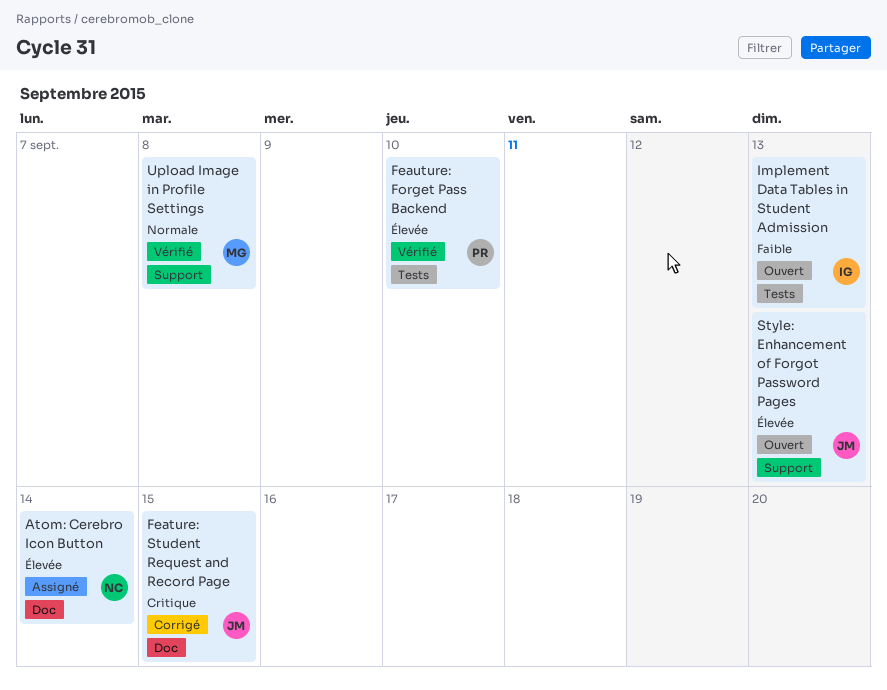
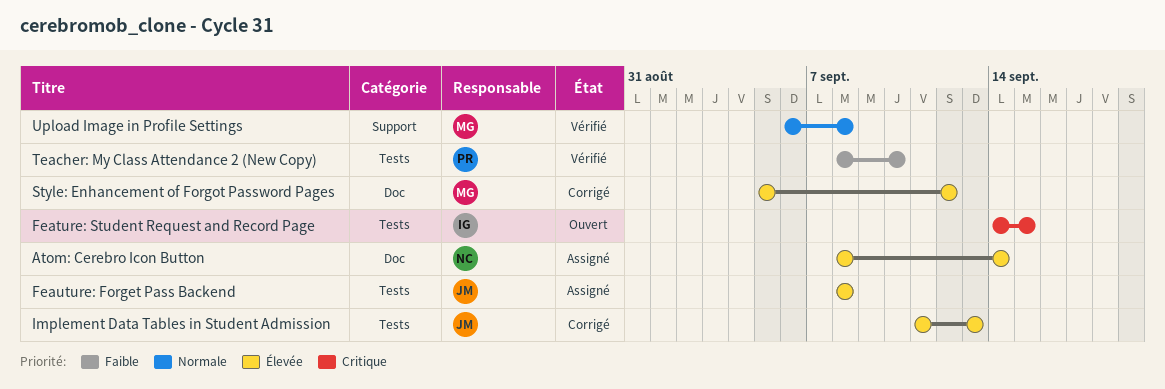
Feature: Student Request and Record Page, status: Corrigé -> Ouvert
Feature: Student Request and Record Page, owner: JM -> IG
Feature: Student Request and Record Page, label: Doc -> Tests
Feauture: Forget Pass Backend, status: Vérifié -> Assigné
Feauture: Forget Pass Backend, owner: PR -> JM
Feauture: Forget Pass Backend, due: Sep 10 -> Sep 8
Implement Data Tables in Student Admission, status: Ouvert -> Corrigé
Implement Data Tables in Student Admission, owner: IG -> JM
Implement Data Tables in Student Admission, priority: Faible -> Élevée
Style: Enhancement of Forgot Password Pages, status: Ouvert -> Corrigé
Style: Enhancement of Forgot Password Pages, owner: JM -> MG
Style: Enhancement of Forgot Password Pages, label: Support -> Doc
Style: Enhancement of Forgot Password Pages, due: Sep 13 -> Sep 12
Teacher: My Class Attendance 2 (New Copy): none -> present

